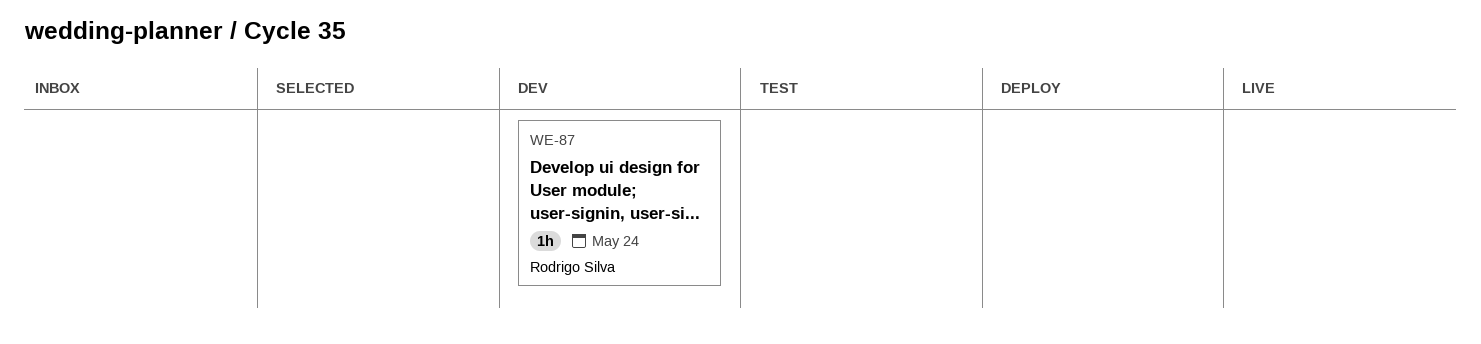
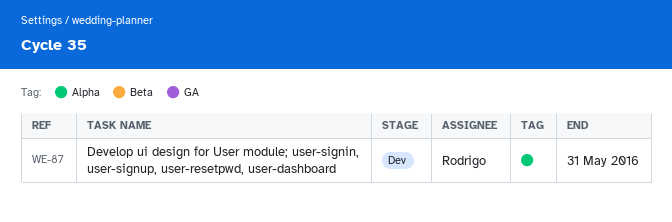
WE-87, due: May 24 -> May 31

